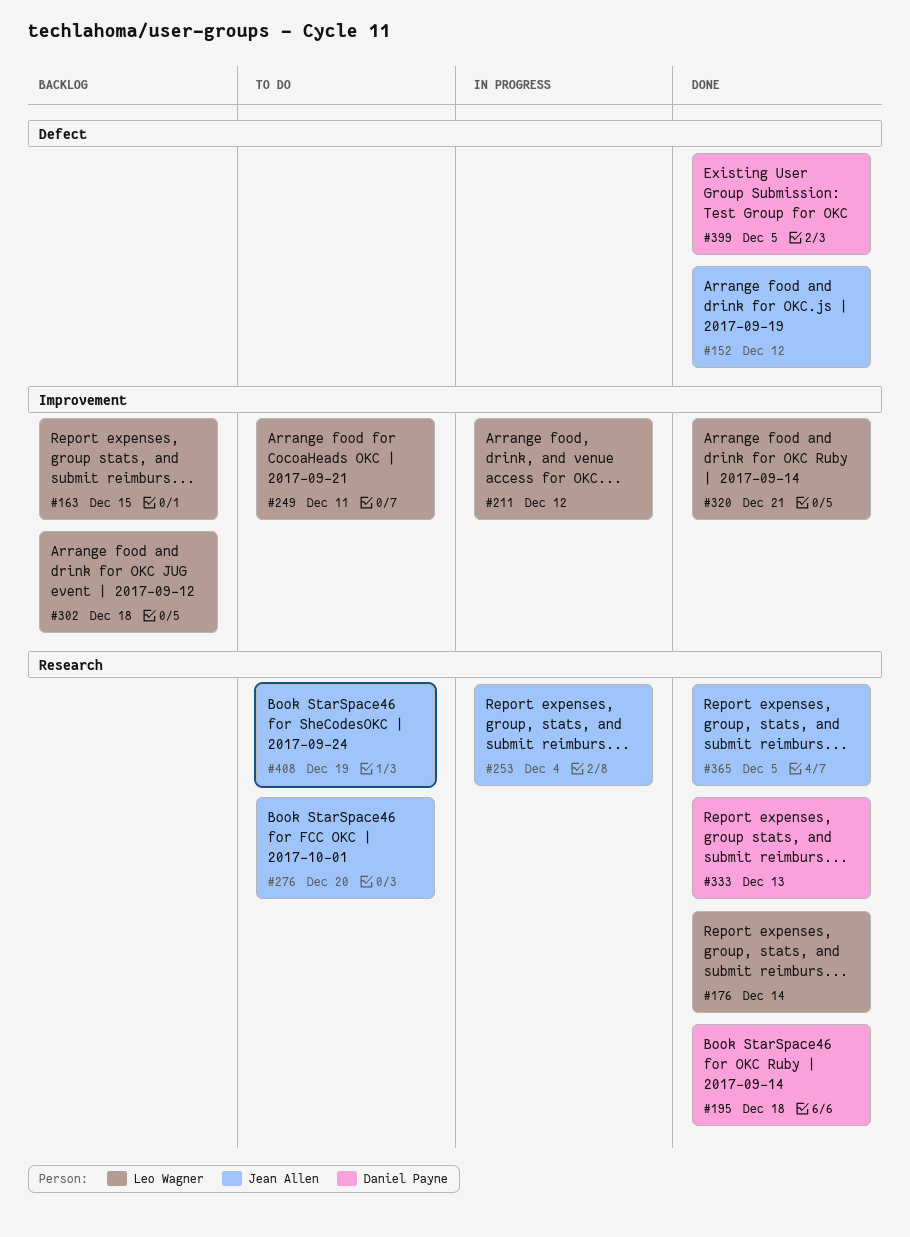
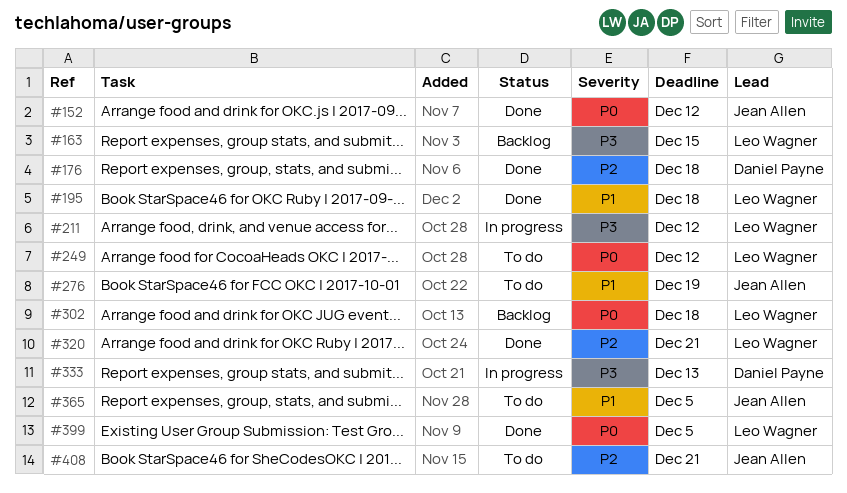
#176, owner: Leo Wagner -> Daniel Payne
#176, due: Dec 14 -> Dec 18
#195, owner: Daniel Payne -> Leo Wagner
#249, due: Dec 11 -> Dec 12
#253: present -> none
#276, due: Dec 20 -> Dec 19
#333, status: Done -> In progress
#365, status: Done -> To do
#399, owner: Daniel Payne -> Leo Wagner
#408, due: Dec 19 -> Dec 21

